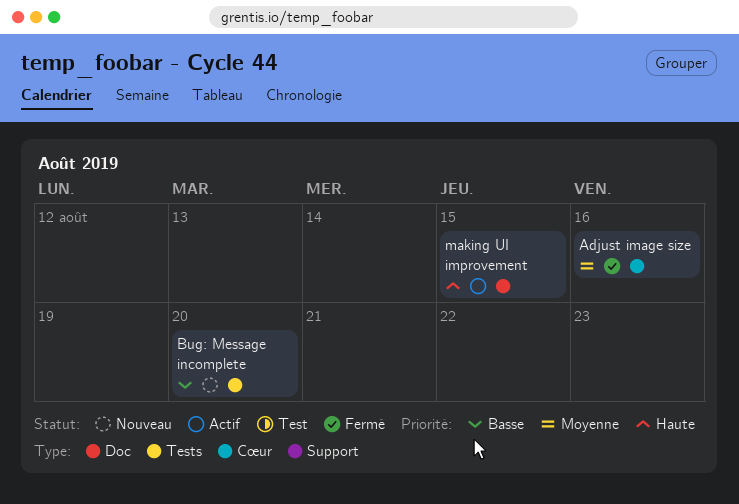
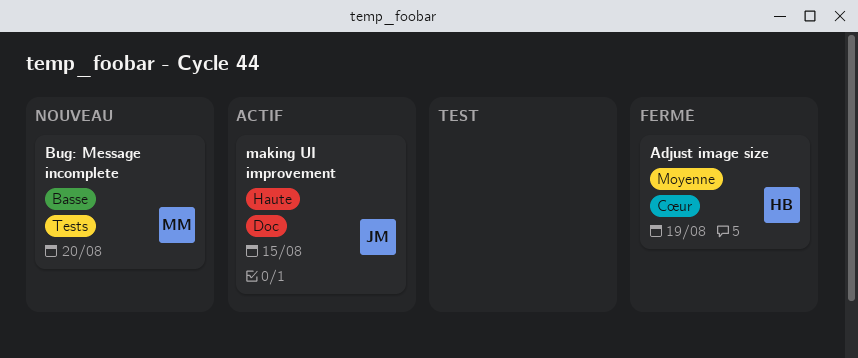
Adjust image size, due: Aug 16 -> Aug 19

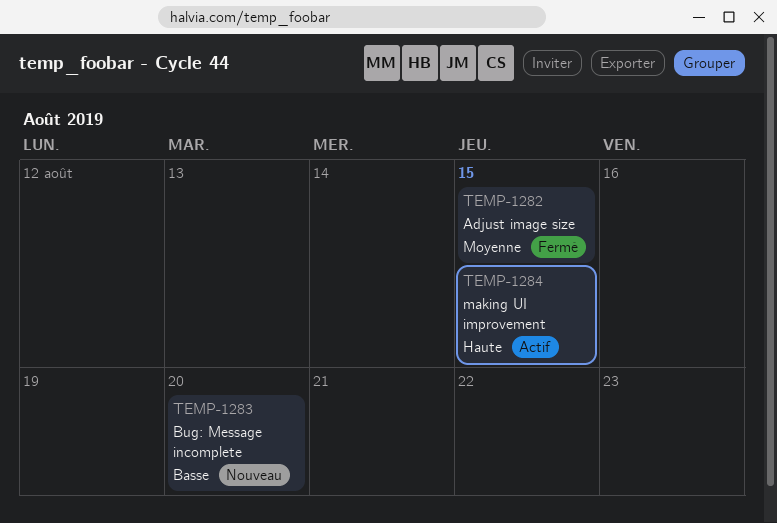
Adjust image size, due: Aug 19 -> Aug 15

